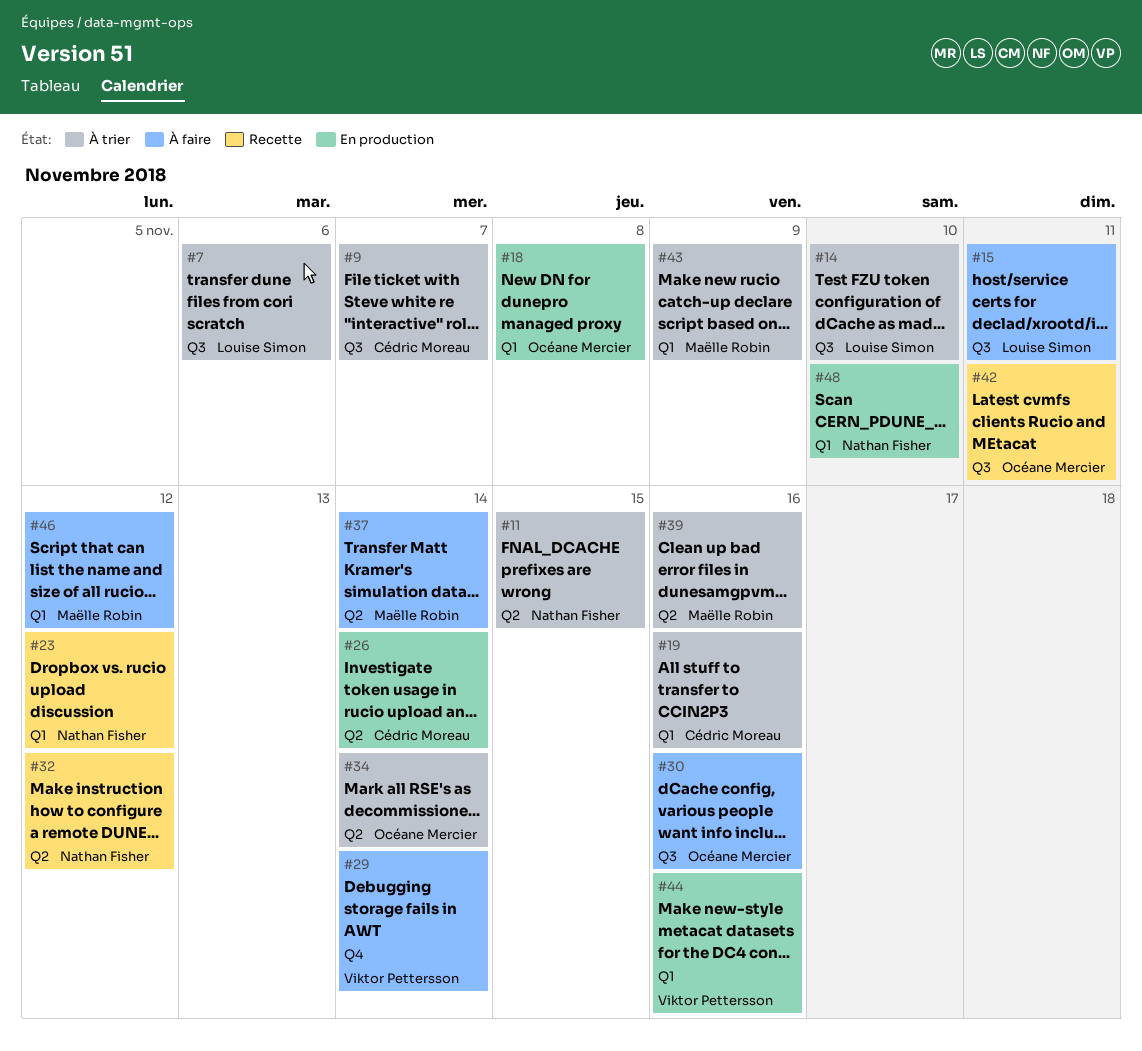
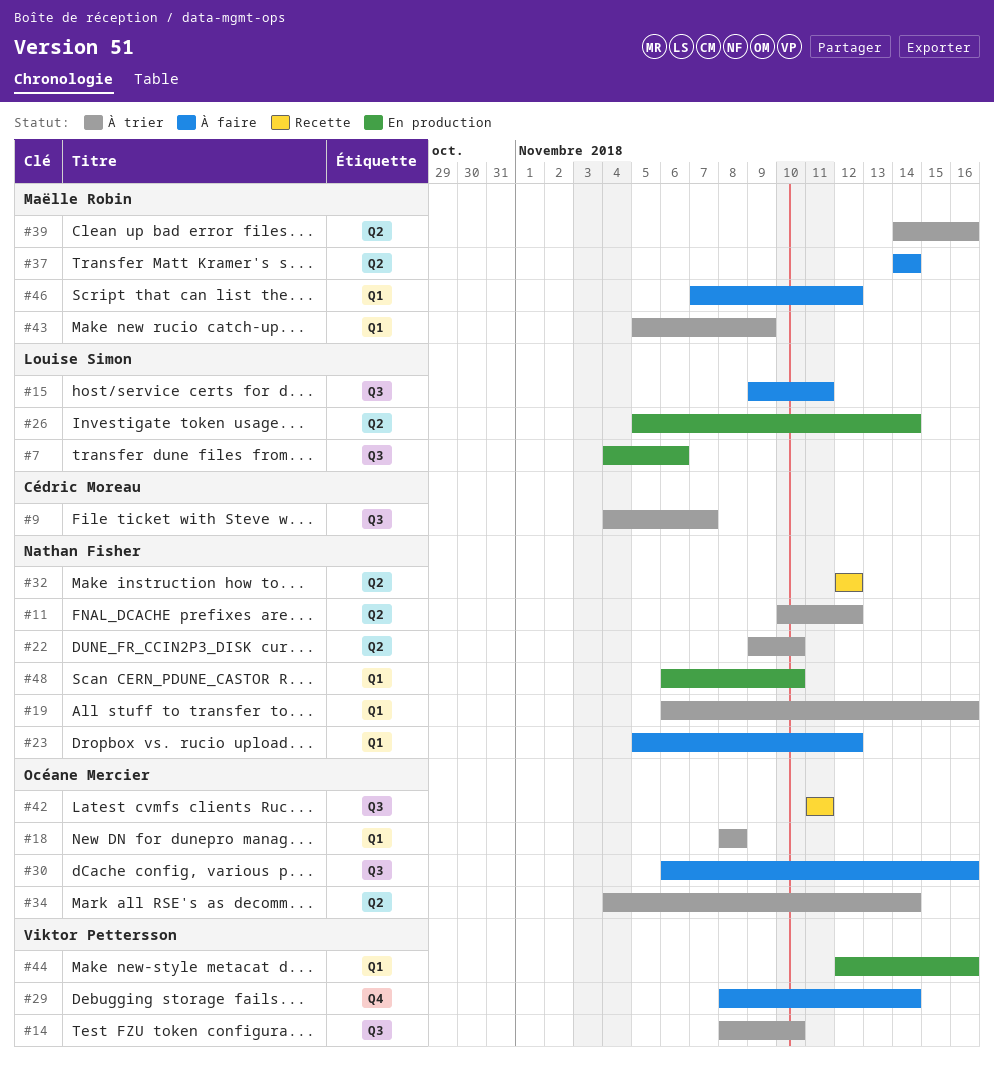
#7, status: À trier -> En production
#11, due: Nov 15 -> Nov 12
#14, owner: Louise Simon -> Viktor Pettersson
#18, status: En production -> À trier
#19, owner: Cédric Moreau -> Nathan Fisher
#22: none -> present
#23, status: Recette -> À faire
#26, owner: Cédric Moreau -> Louise Simon

